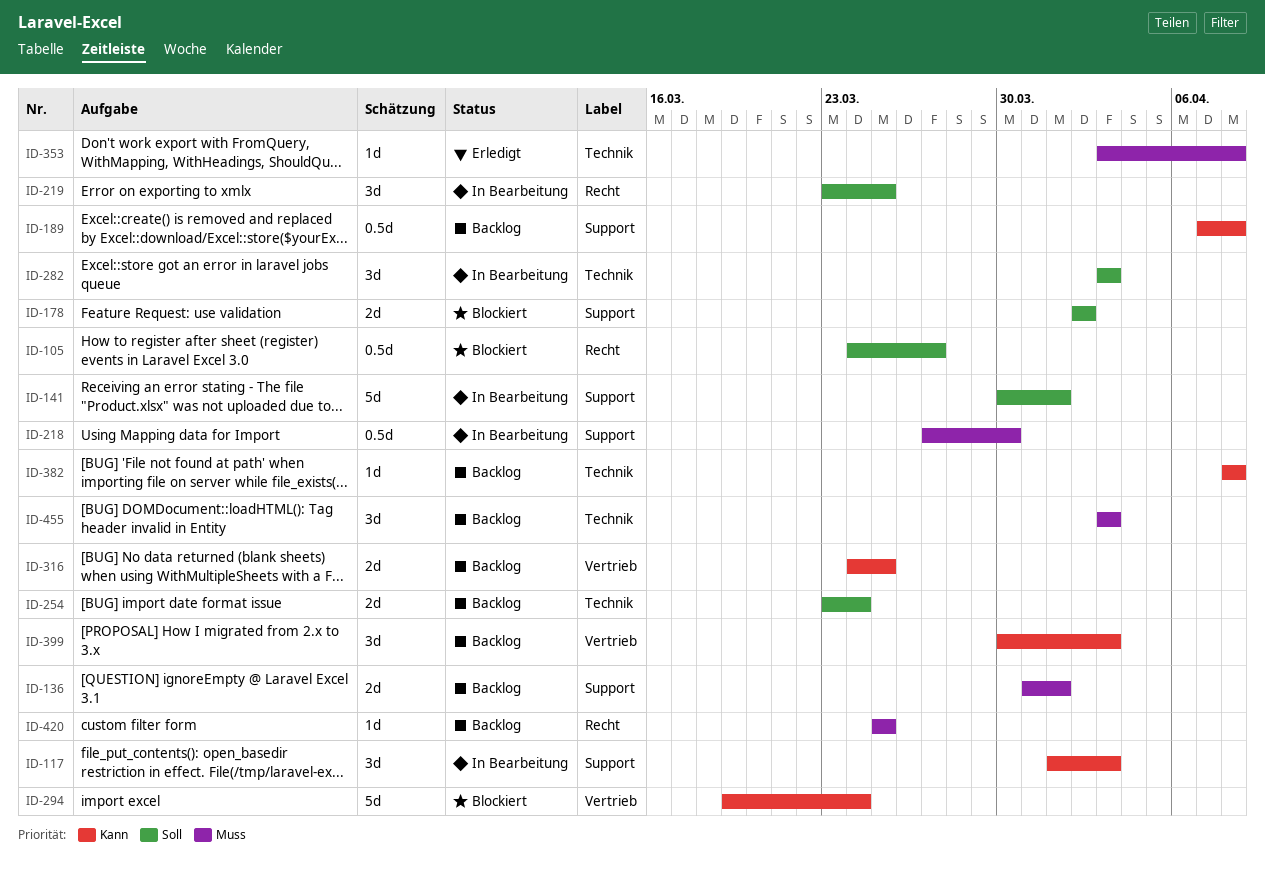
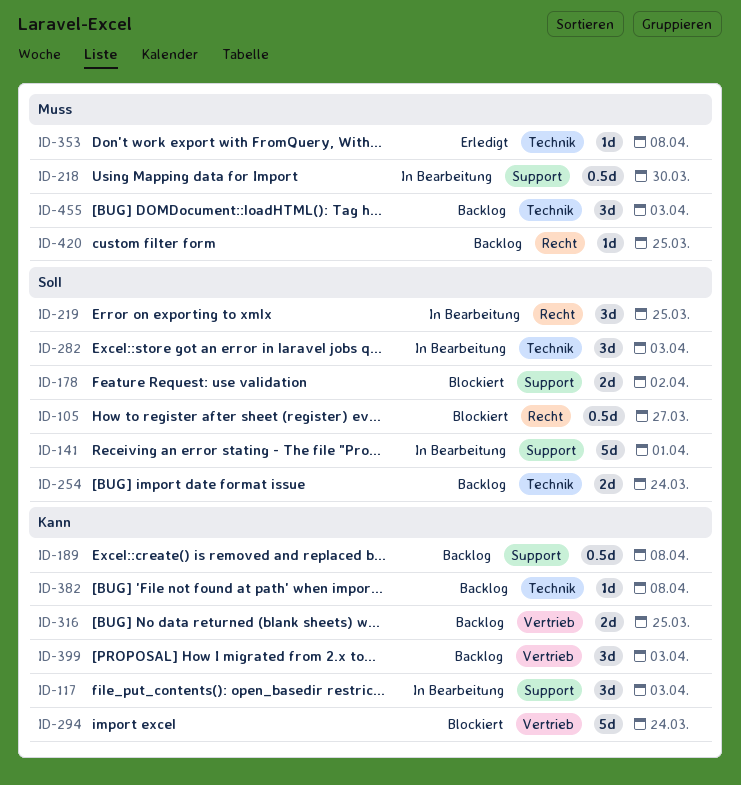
ID-136: present -> none

